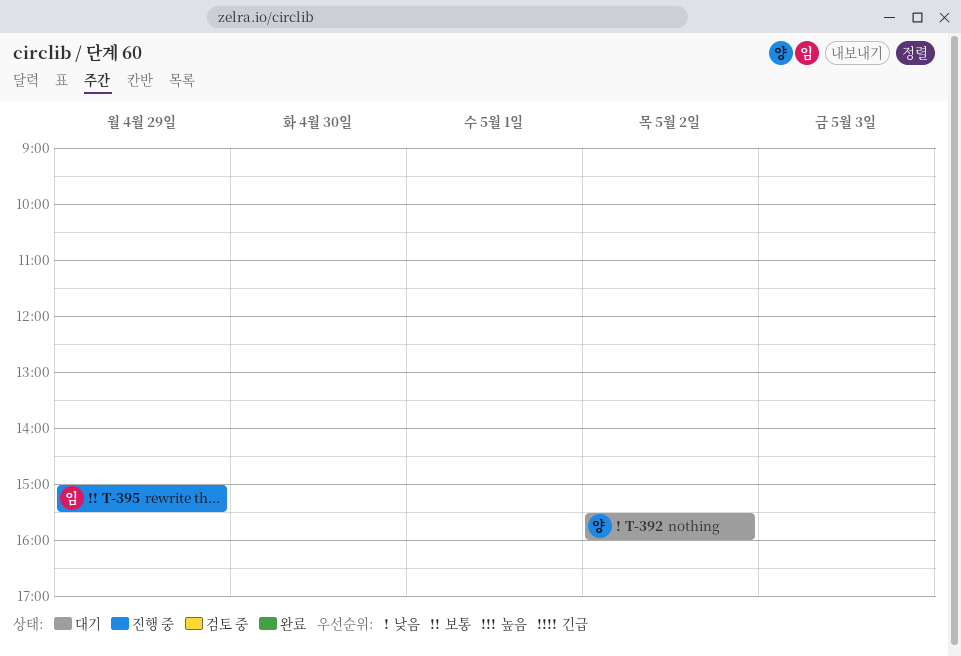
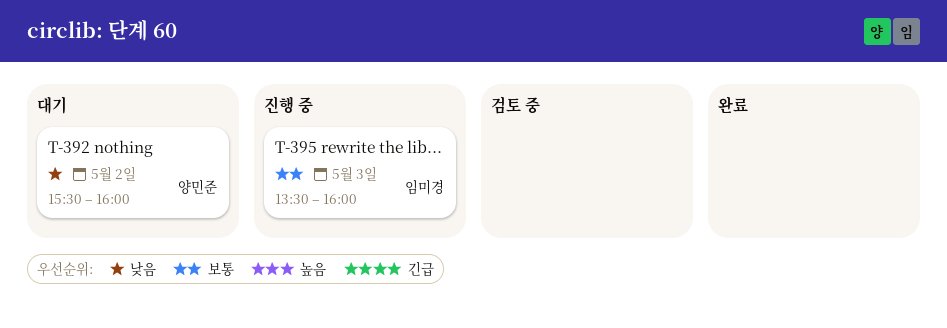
T-395, day: Apr 29 -> May 3
T-395, begins: 15:00 -> 13:30
T-395, ends: 15:30 -> 16:00

